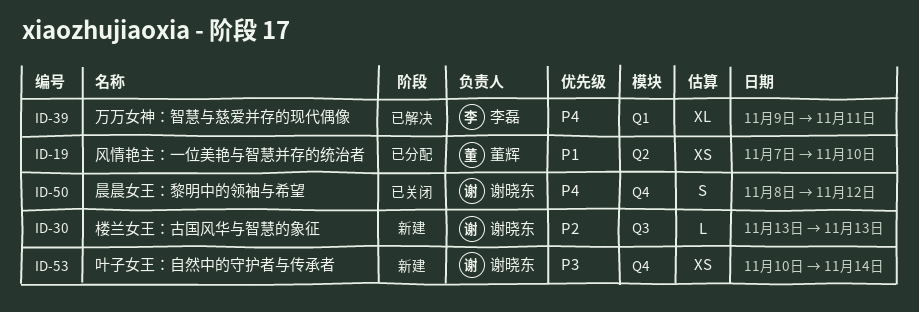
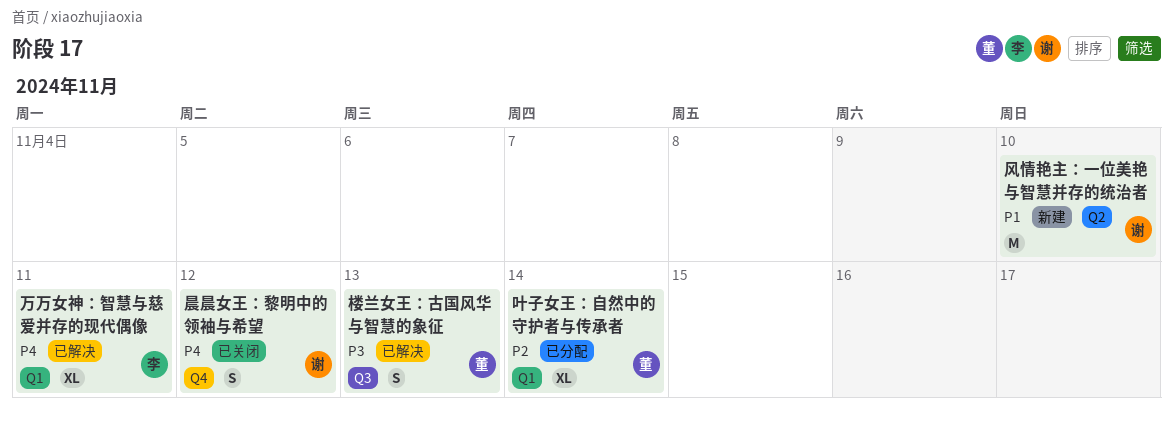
叶子女王：自然中的守护者与传承者, status: 新建 -> 已分配
叶子女王：自然中的守护者与传承者, owner: 谢晓东 -> 董辉
叶子女王：自然中的守护者与传承者, priority: P3 -> P2
叶子女王：自然中的守护者与传承者, label: Q4 -> Q1
叶子女王：自然中的守护者与传承者, estimate: XS -> XL
楼兰女王：古国风华与智慧的象征, status: 新建 -> 已解决
楼兰女王：古国风华与智慧的象征, owner: 谢晓东 -> 董辉
楼兰女王：古国风华与智慧的象征, priority: P2 -> P3
楼兰女王：古国风华与智慧的象征, estimate: L -> S
风情艳主：一位美艳与智慧并存的统治者, status: 已分配 -> 新建
风情艳主：一位美艳与智慧并存的统治者, owner: 董辉 -> 谢晓东
风情艳主：一位美艳与智慧并存的统治者, estimate: XS -> M

